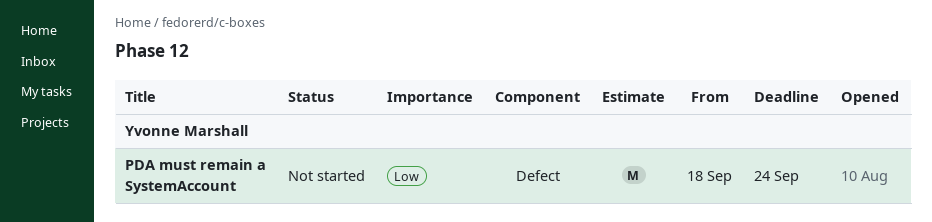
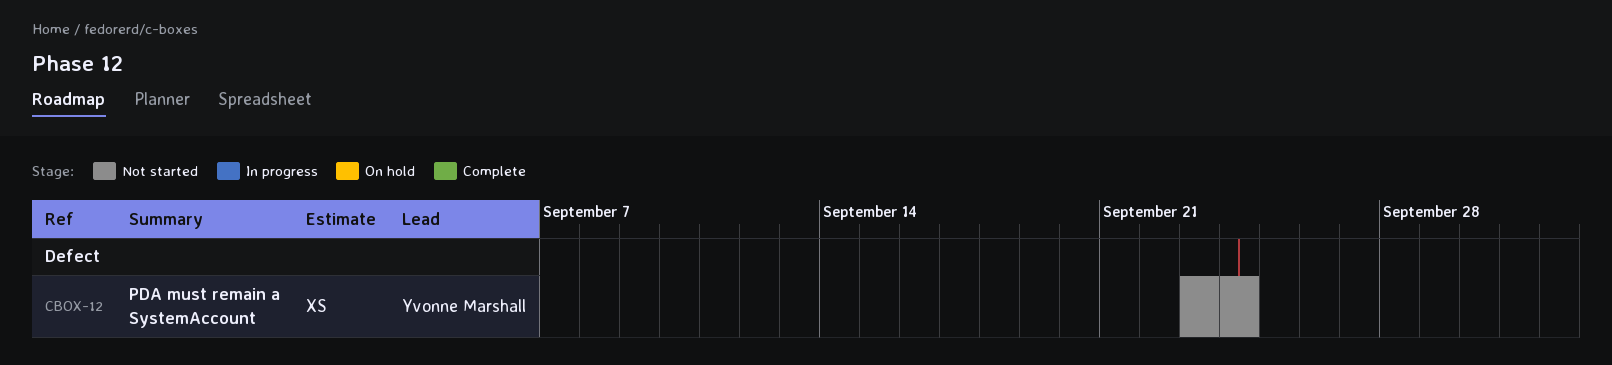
PDA must remain a SystemAccount, estimate: M -> XS
PDA must remain a SystemAccount, start: Sep 18 -> Sep 23

